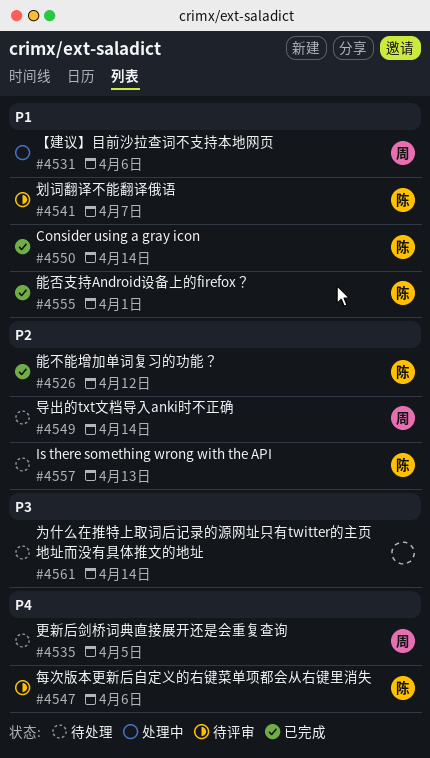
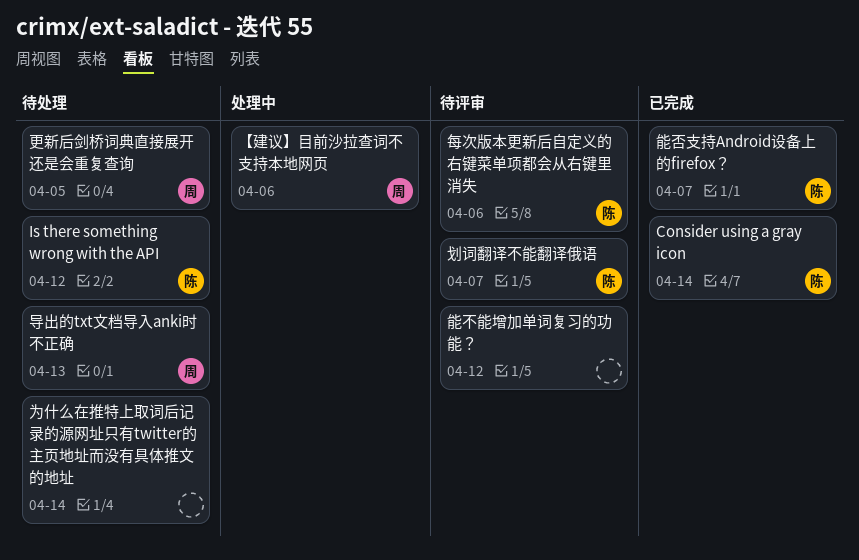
Is there something wrong with the API, due: Apr 13 -> Apr 12
导出的txt文档导入anki时不正确, due: Apr 14 -> Apr 13
能不能增加单词复习的功能？, status: 已完成 -> 待评审
能不能增加单词复习的功能？, owner: 陈 -> none
能否支持Android设备上的firefox？, due: Apr 1 -> Apr 7

